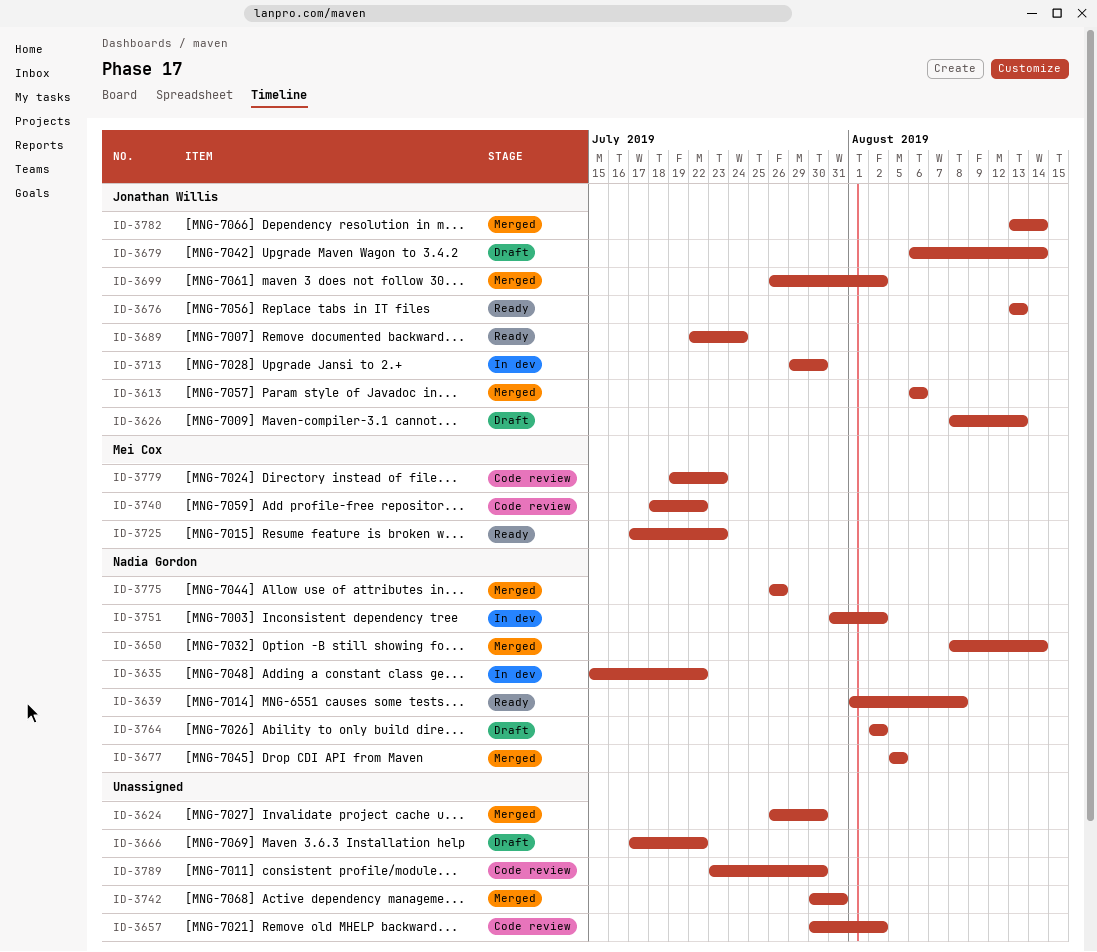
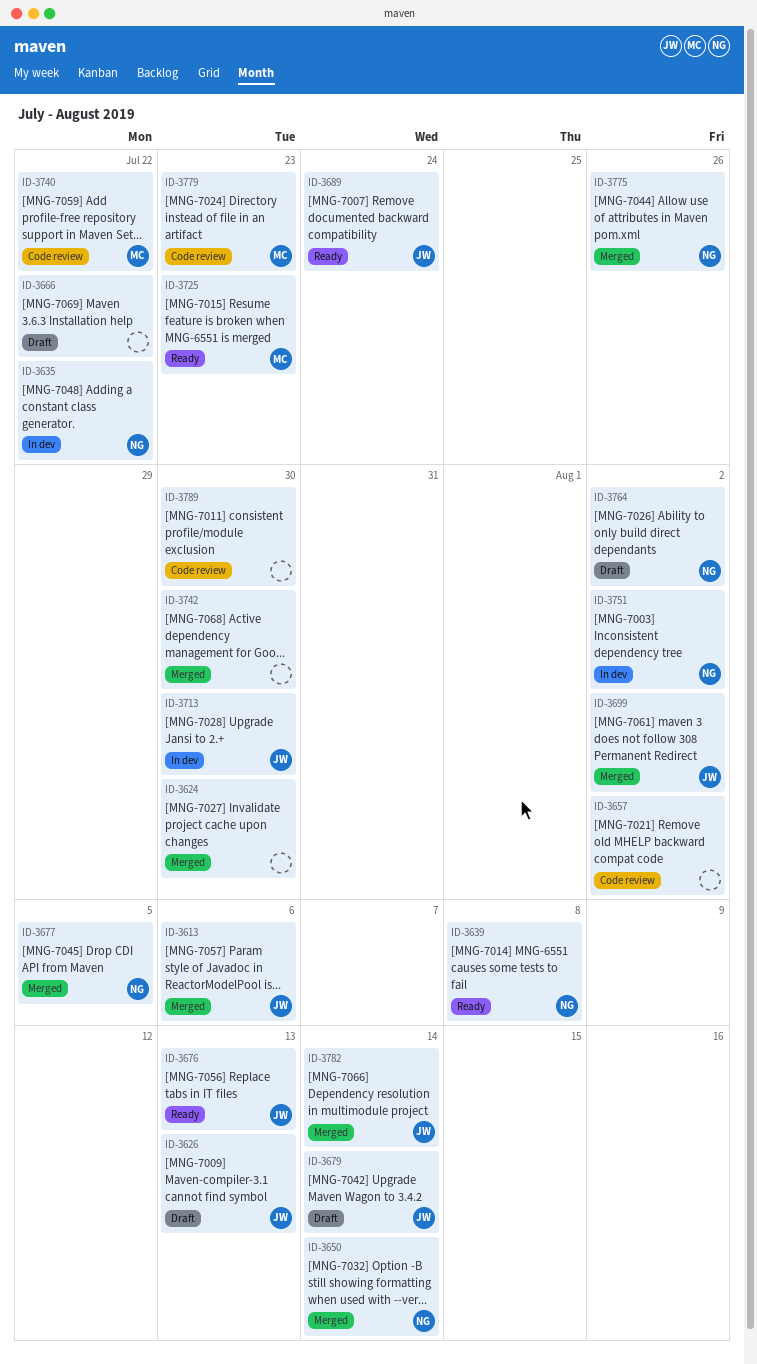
ID-3742, due: Jul 31 -> Jul 30

